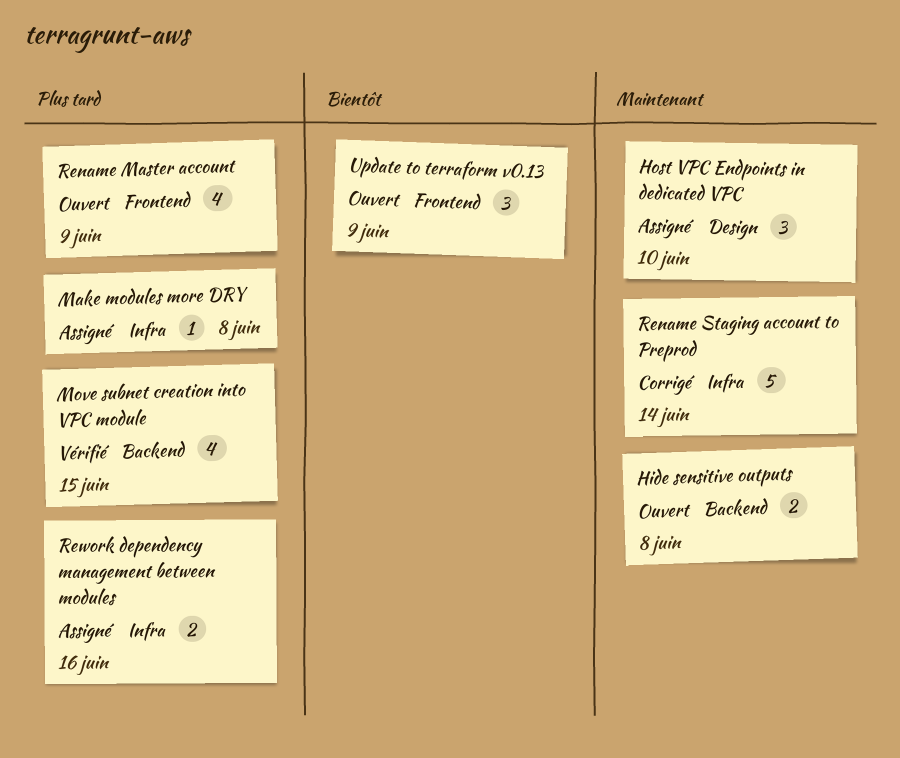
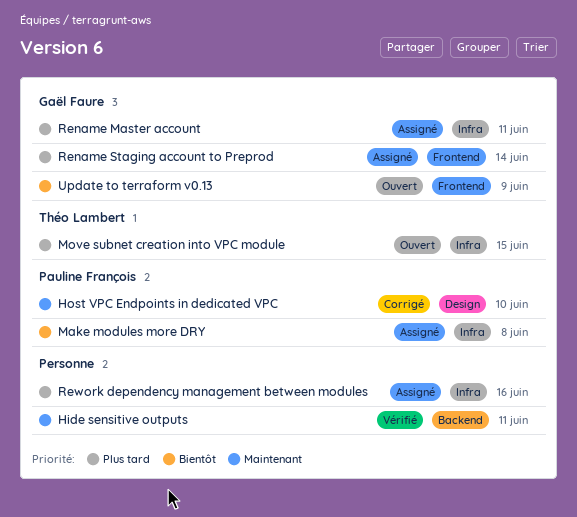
Hide sensitive outputs, status: Ouvert -> Vérifié
Hide sensitive outputs, due: Jun 8 -> Jun 11
Host VPC Endpoints in dedicated VPC, status: Assigné -> Corrigé
Make modules more DRY, priority: Plus tard -> Bientôt
Move subnet creation into VPC module, status: Vérifié -> Ouvert
Move subnet creation into VPC module, label: Backend -> Infra
Rename Master account, status: Ouvert -> Assigné
Rename Master account, label: Frontend -> Infra
Rename Master account, due: Jun 9 -> Jun 11
Rename Staging account to Preprod, status: Corrigé -> Assigné
Rename Staging account to Preprod, priority: Maintenant -> Plus tard
Rename Staging account to Preprod, label: Infra -> Frontend

